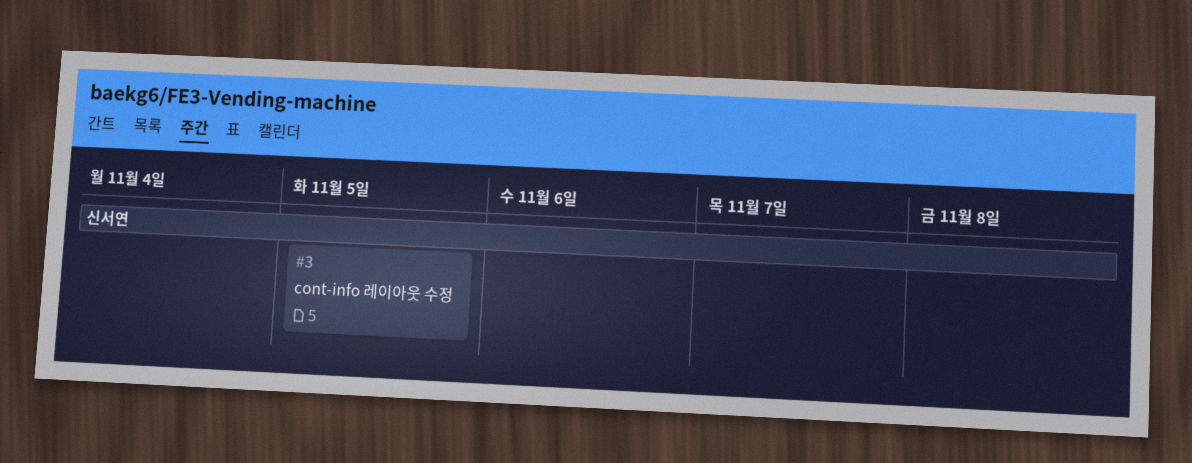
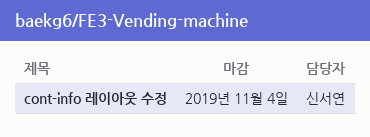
cont-info 레이아웃 수정, due: Nov 5 -> Nov 4

